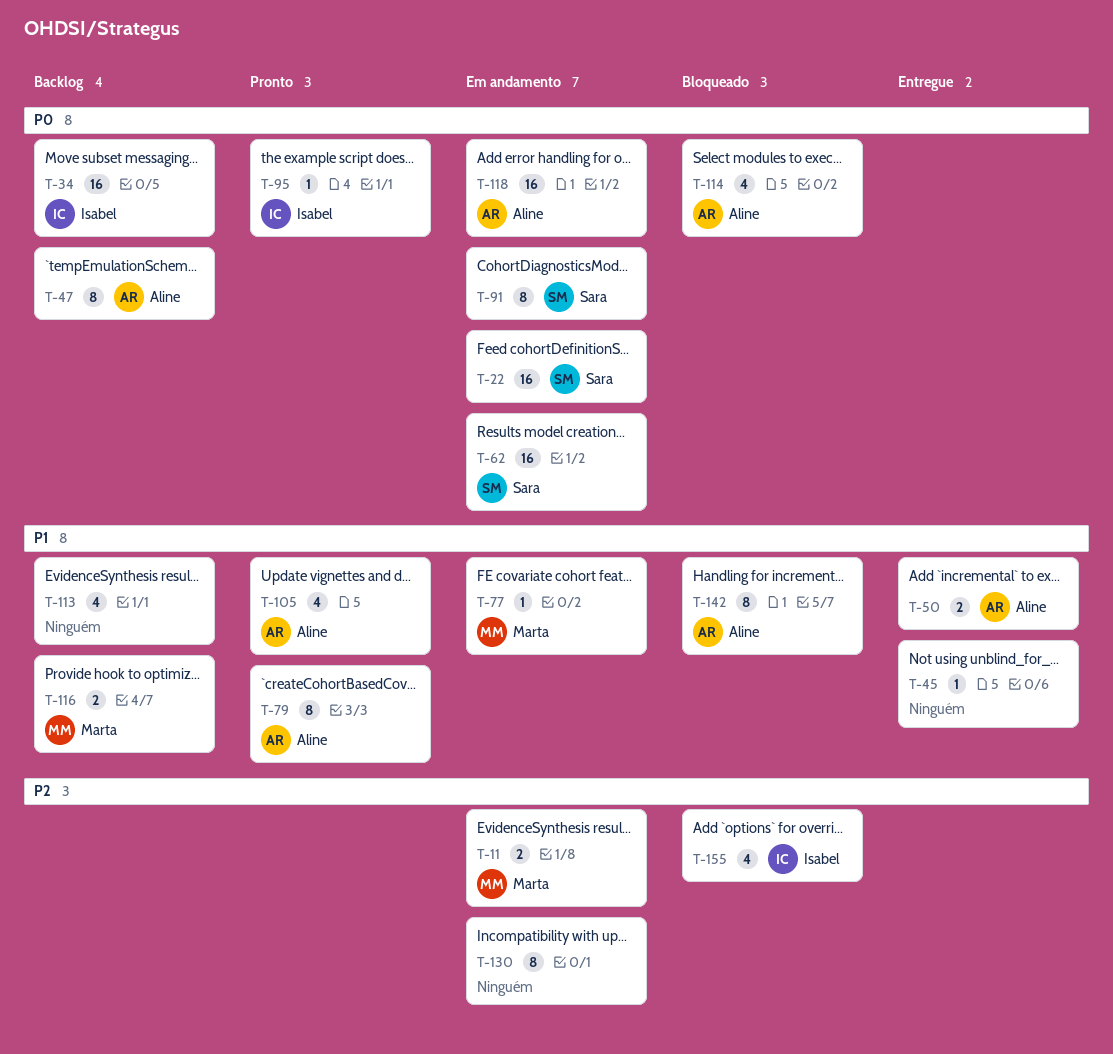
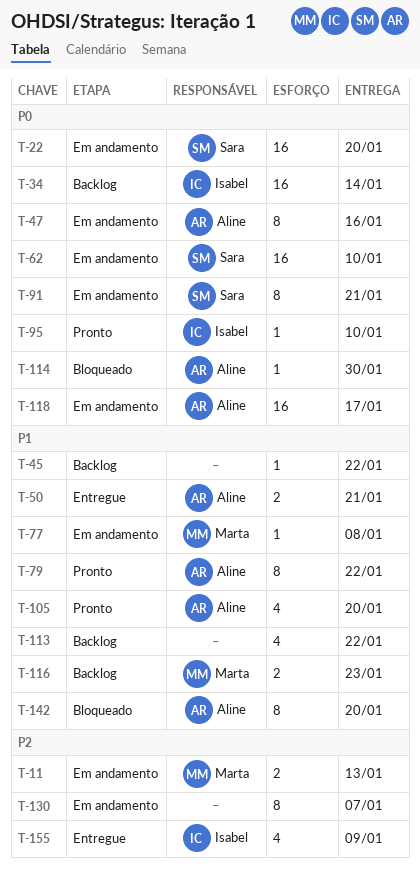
T-45, status: Entregue -> Backlog
T-47, status: Backlog -> Em andamento
T-114, estimate: 4 -> 1
T-155, status: Bloqueado -> Entregue

